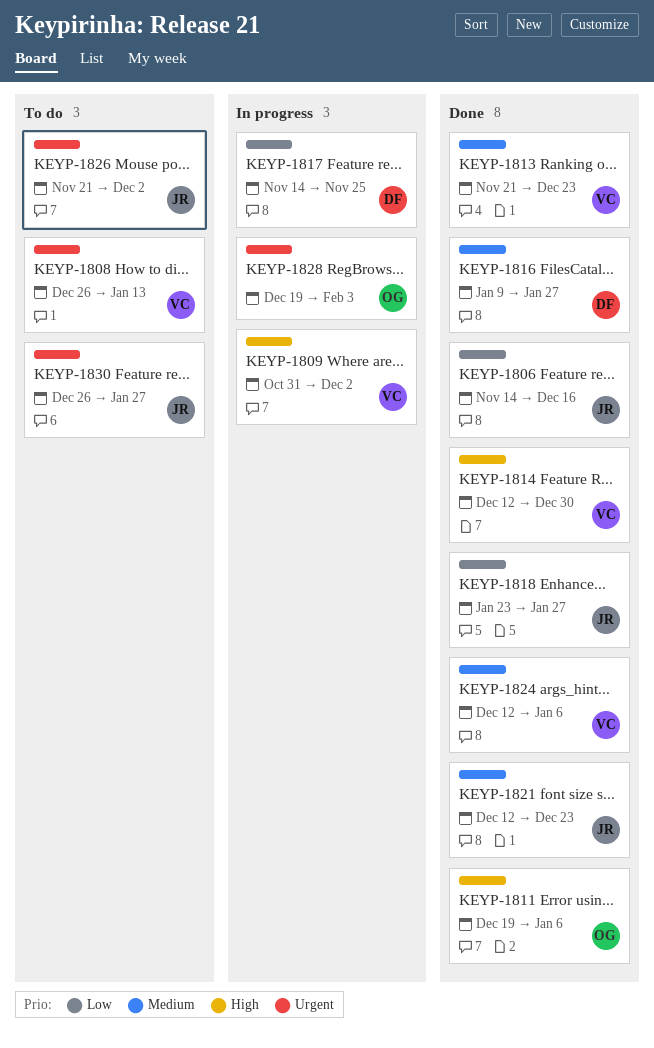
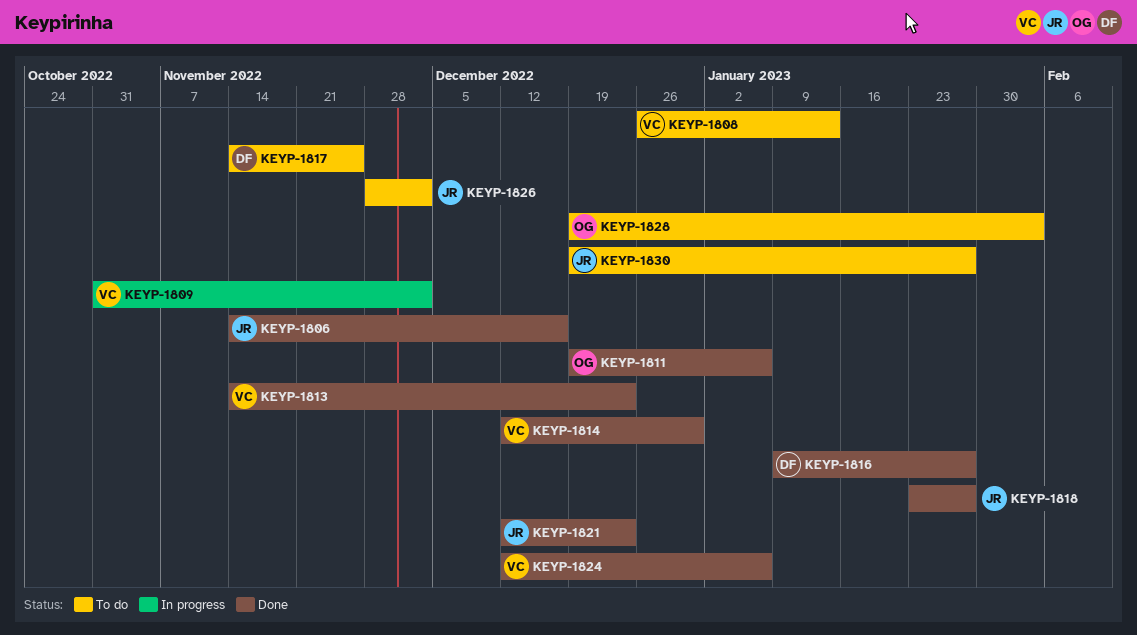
KEYP-1813, start: Nov 21 -> Nov 14
KEYP-1817, status: In progress -> To do
KEYP-1826, start: Nov 21 -> Nov 28
KEYP-1828, status: In progress -> To do
KEYP-1830, start: Dec 26 -> Dec 19

